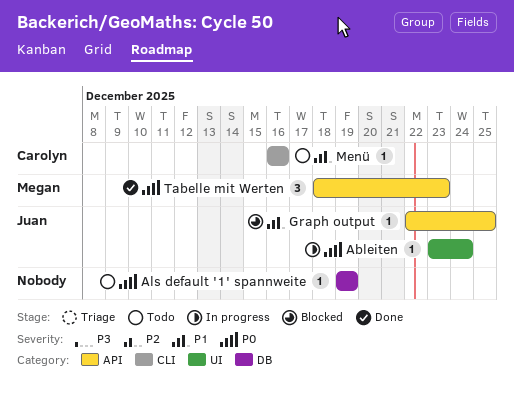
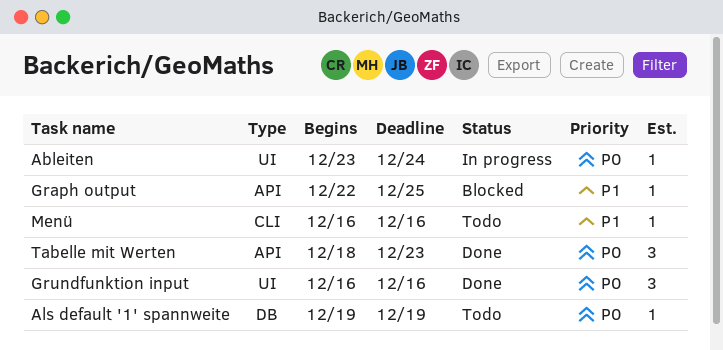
Grundfunktion input: none -> present

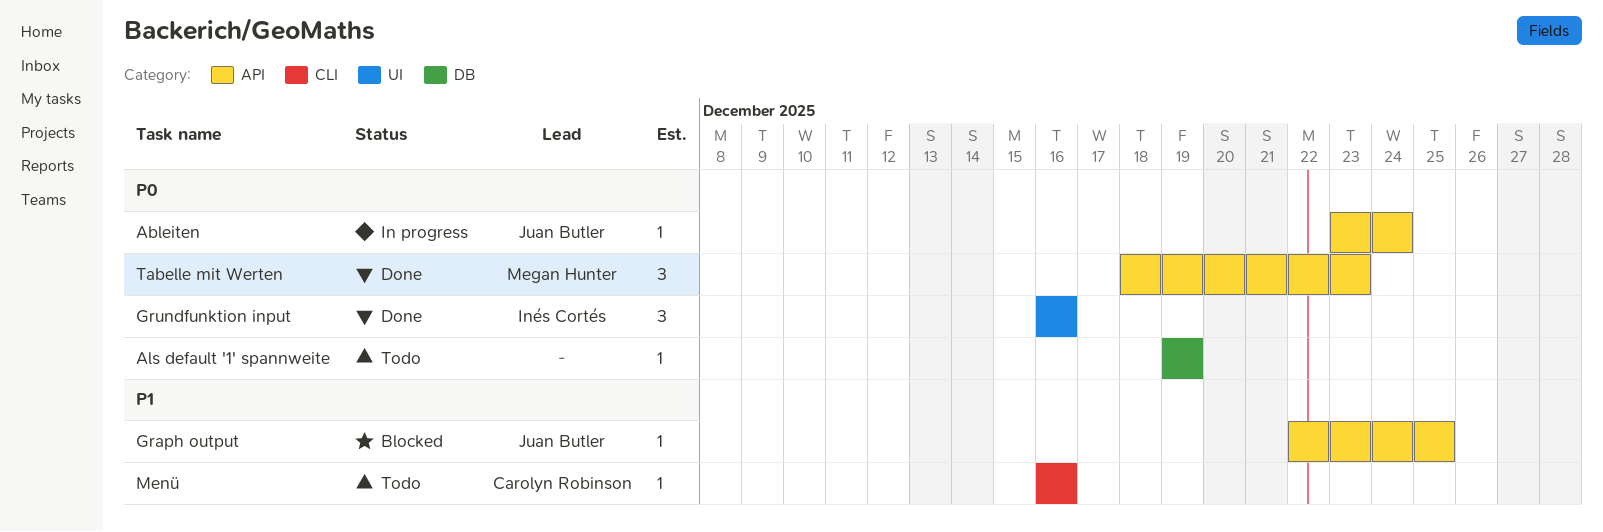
Ableiten, label: UI -> API

